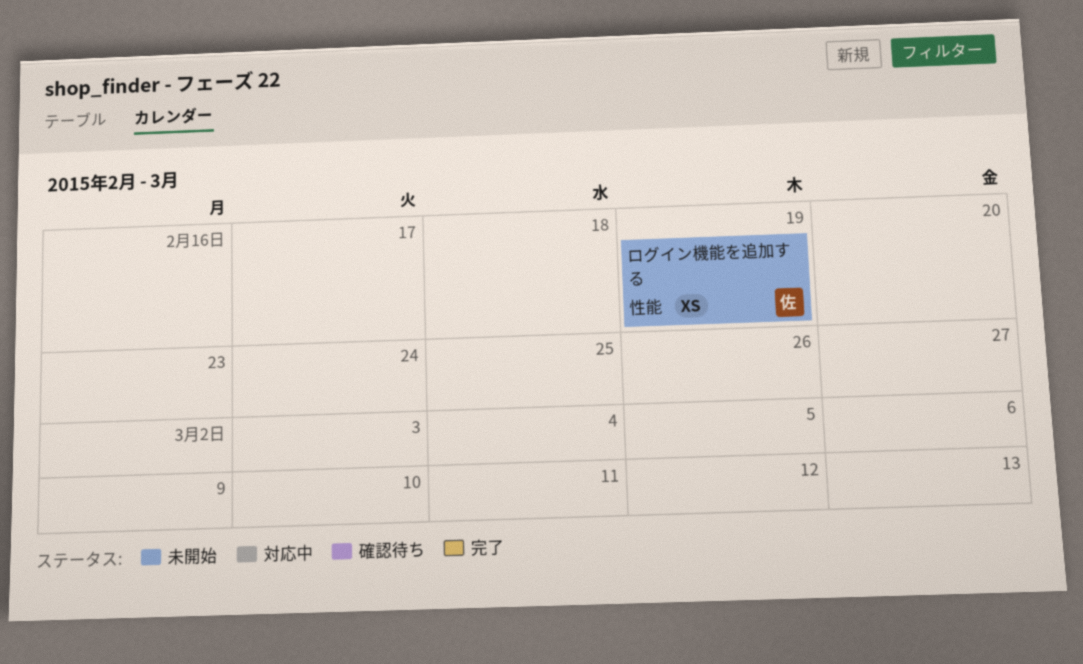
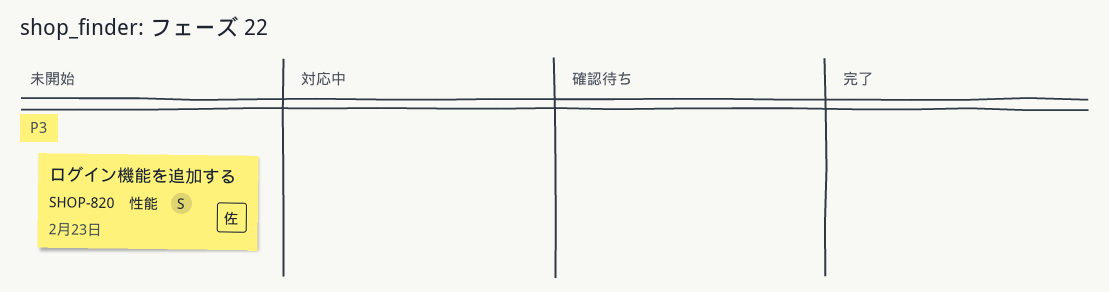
ログイン機能を追加する, estimate: XS -> S
ログイン機能を追加する, due: Feb 19 -> Feb 23

